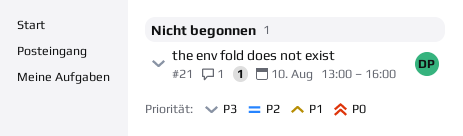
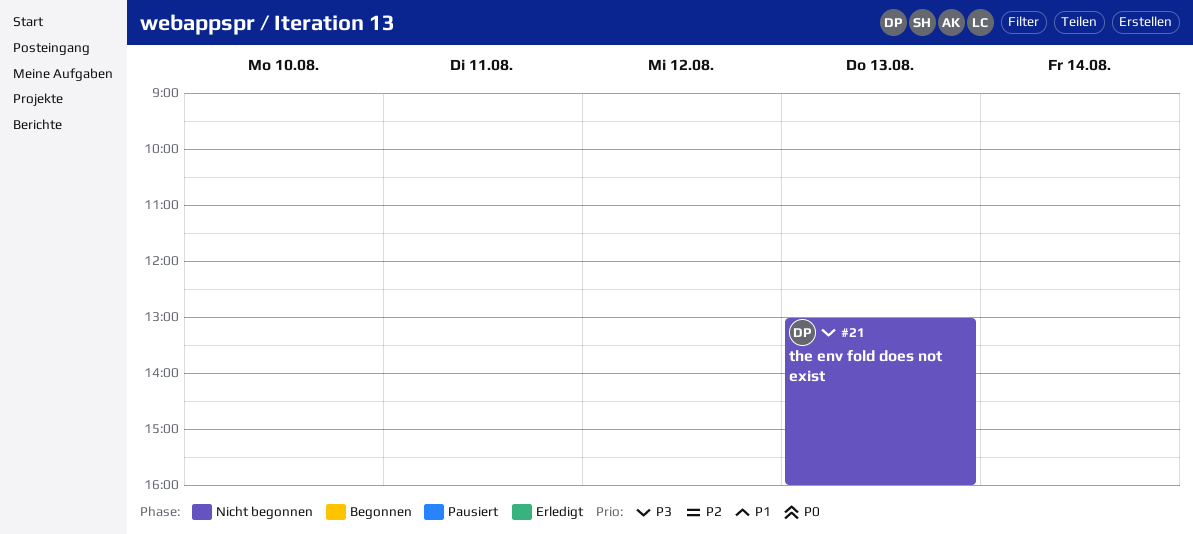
#21, day: Aug 10 -> Aug 13

